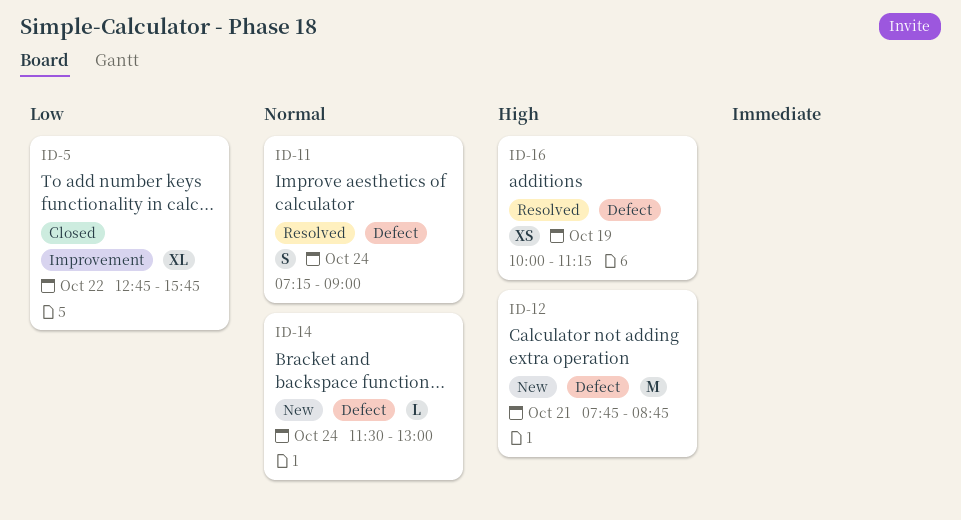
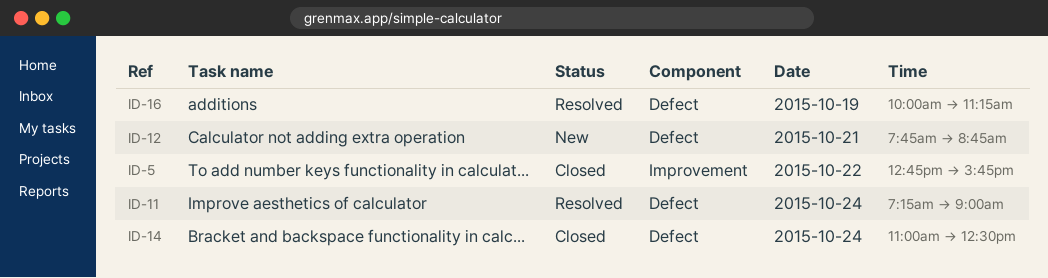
ID-14, status: New -> Closed
ID-14, begins: 11:30 -> 11:00
ID-14, ends: 13:00 -> 12:30

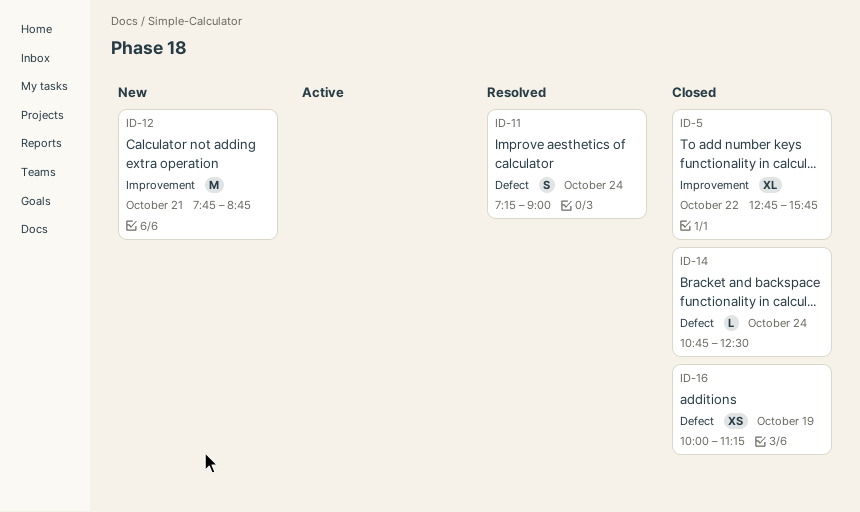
ID-12, label: Defect -> Improvement
ID-14, begins: 11:00 -> 10:45
ID-16, status: Resolved -> Closed

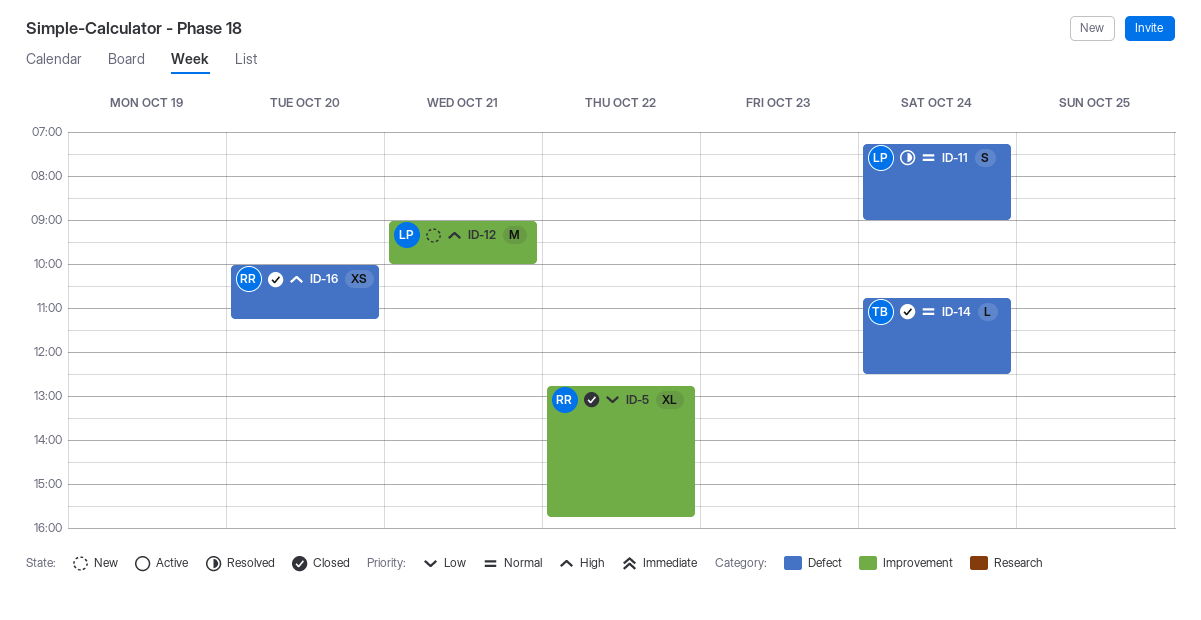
ID-12, begins: 07:45 -> 09:00
ID-12, ends: 08:45 -> 10:00
ID-16, day: Oct 19 -> Oct 20

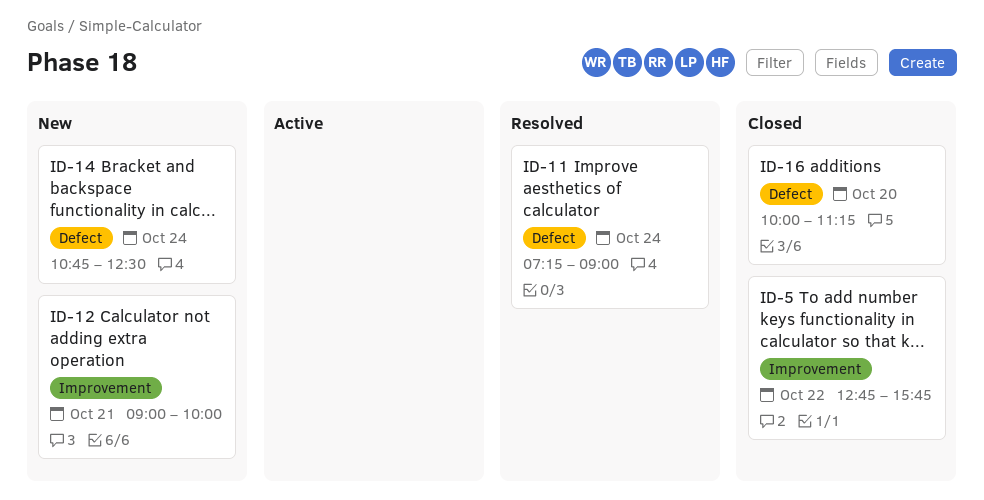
ID-14, status: Closed -> New

